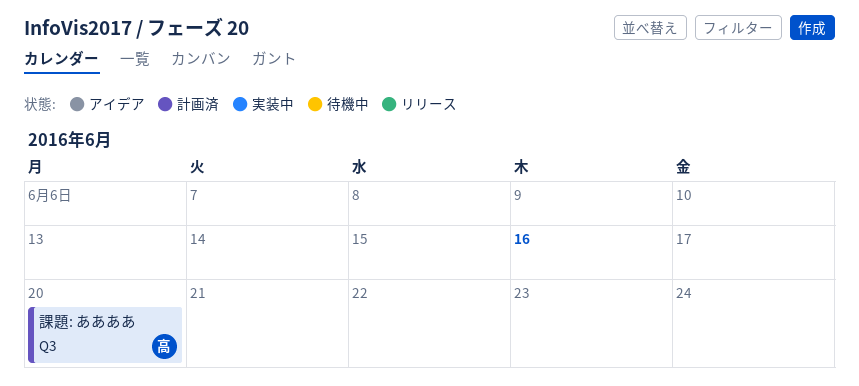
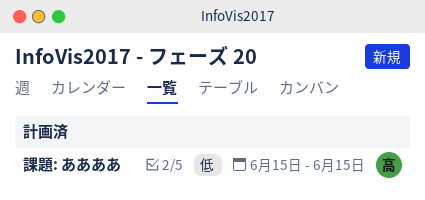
課題: ああああ, due: Jun 20 -> Jun 15

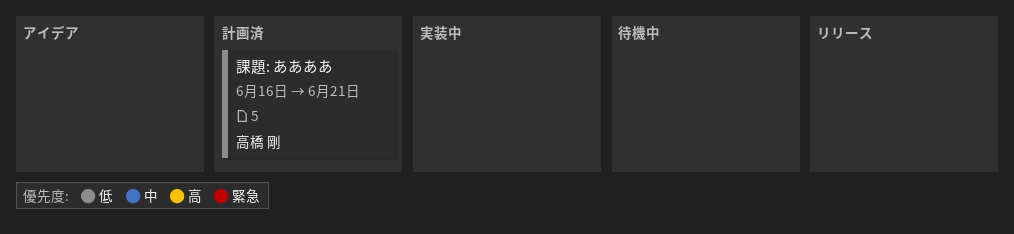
課題: ああああ, start: Jun 15 -> Jun 16
課題: ああああ, due: Jun 15 -> Jun 21

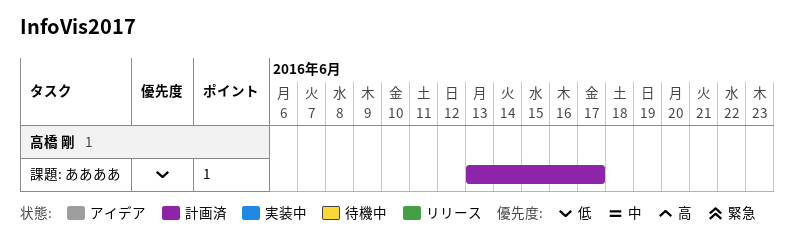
課題: ああああ, start: Jun 16 -> Jun 13
課題: ああああ, due: Jun 21 -> Jun 17

